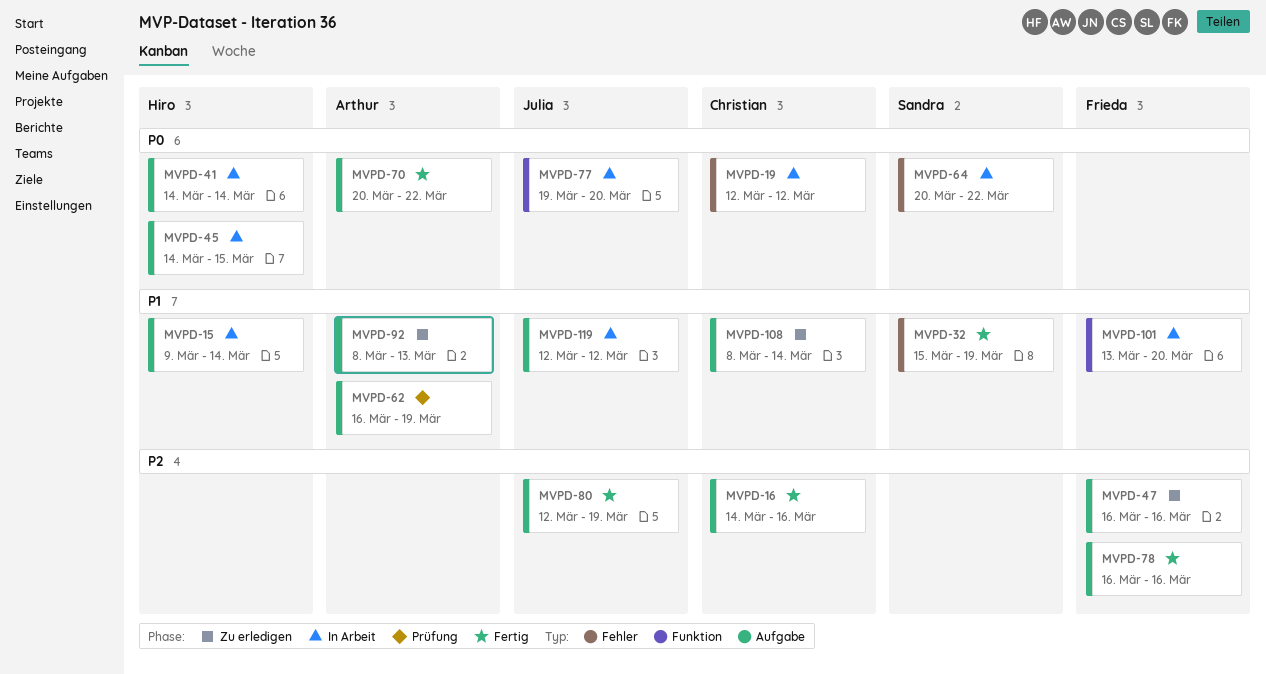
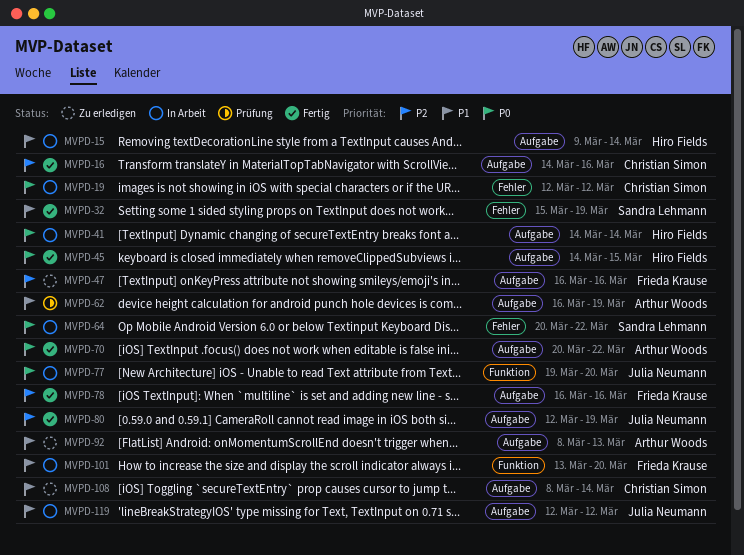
MVPD-45, status: In Arbeit -> Fertig

